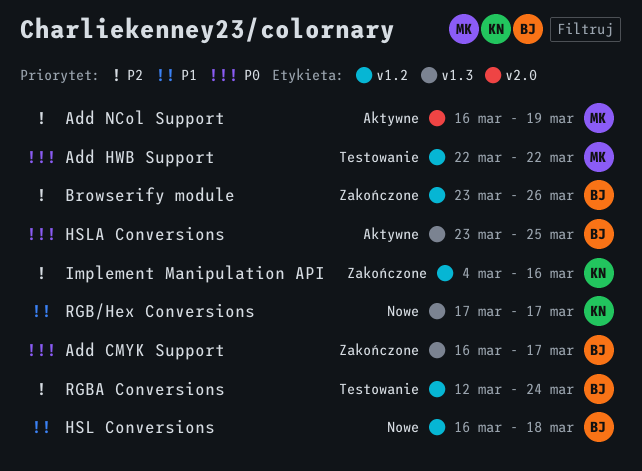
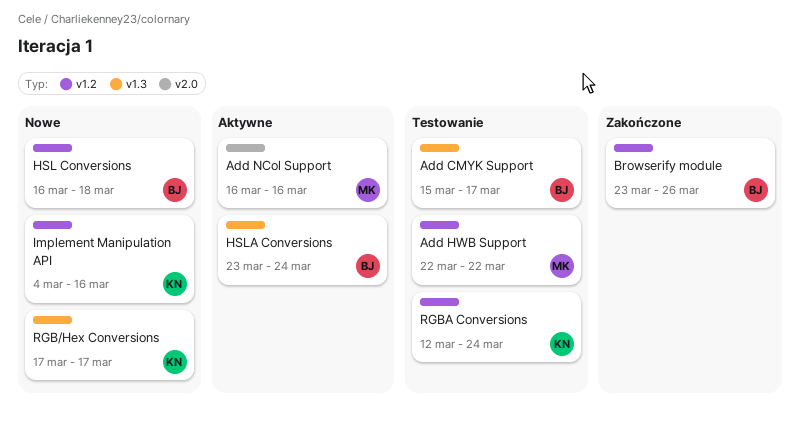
Add CMYK Support, status: Zakończone -> Testowanie
Add CMYK Support, start: Mar 16 -> Mar 15
Add NCol Support, due: Mar 19 -> Mar 16
HSLA Conversions, due: Mar 25 -> Mar 24
Implement Manipulation API, status: Zakończone -> Nowe
RGBA Conversions, owner: BJ -> KN

